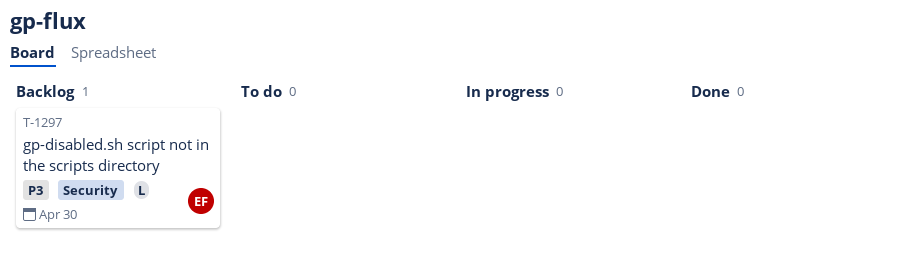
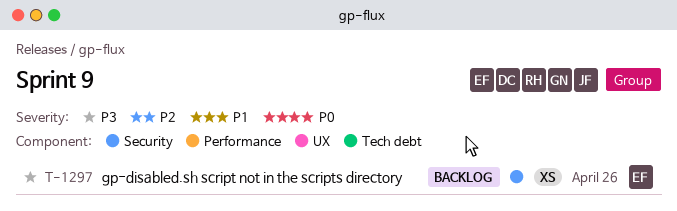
T-1297, estimate: L -> XS
T-1297, due: Apr 30 -> Apr 26

